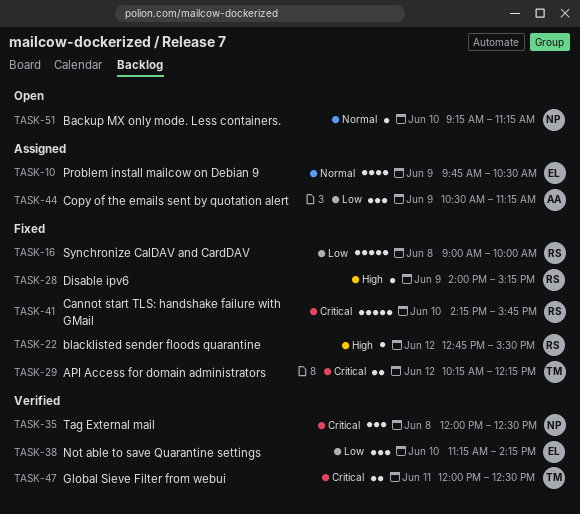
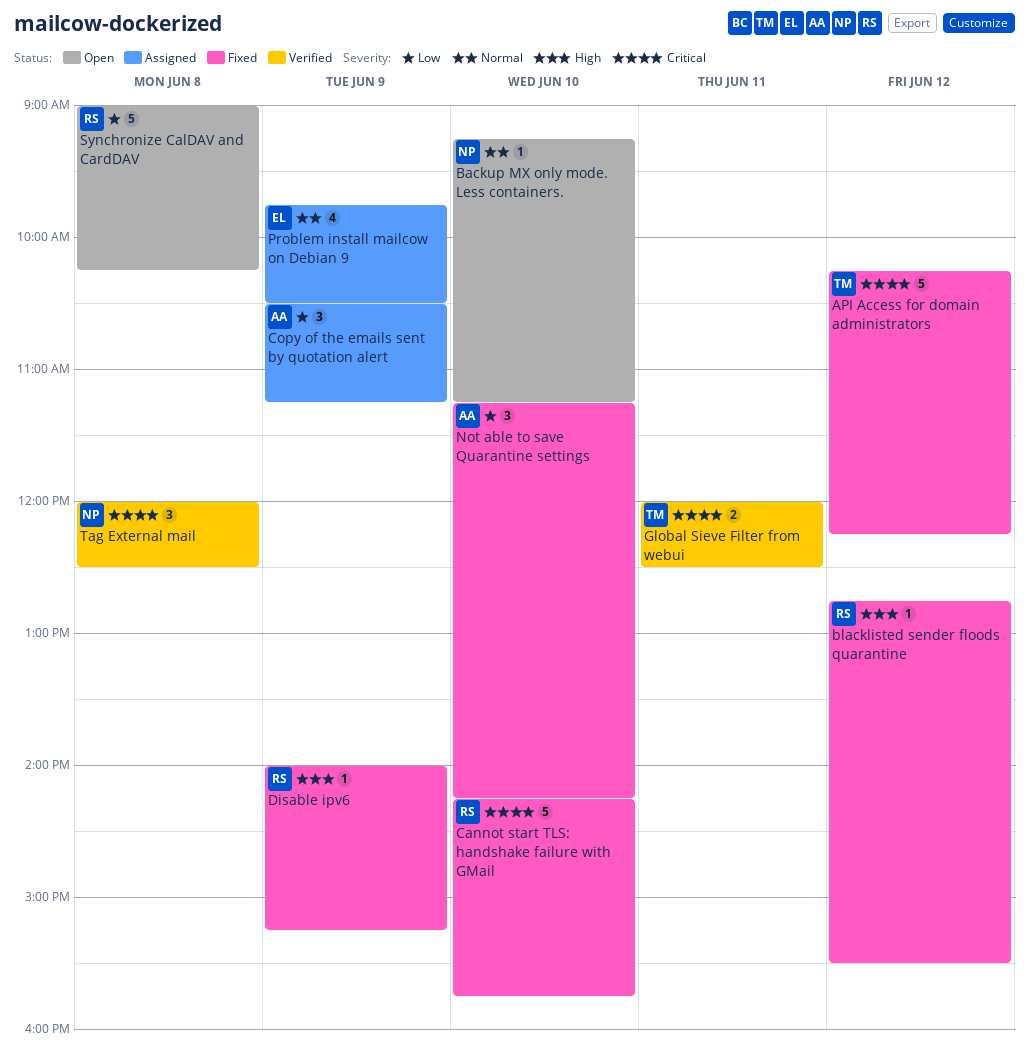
API Access for domain administrators, estimate: 2 -> 5
Not able to save Quarantine settings, status: Verified -> Fixed
Not able to save Quarantine settings, owner: EL -> AA
Synchronize CalDAV and CardDAV, status: Fixed -> Open
Synchronize CalDAV and CardDAV, ends: 10:00 -> 10:15

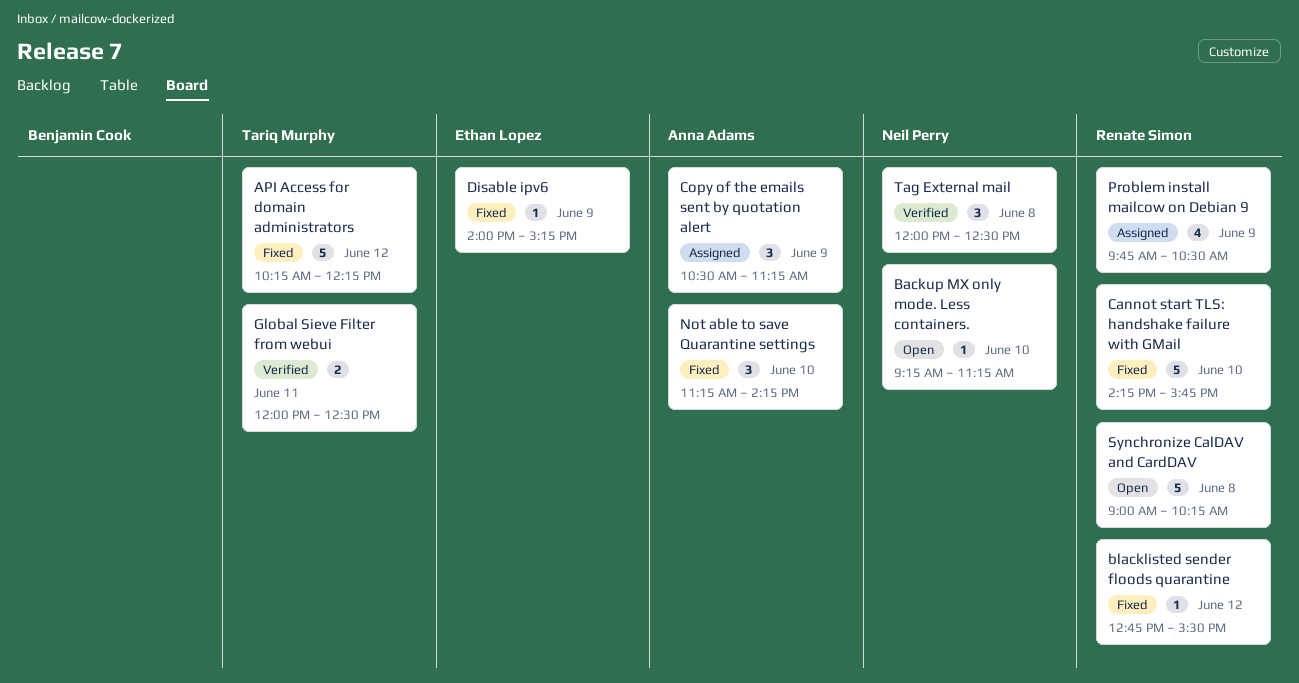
Disable ipv6, owner: Renate Simon -> Ethan Lopez
Problem install mailcow on Debian 9, owner: Ethan Lopez -> Renate Simon

